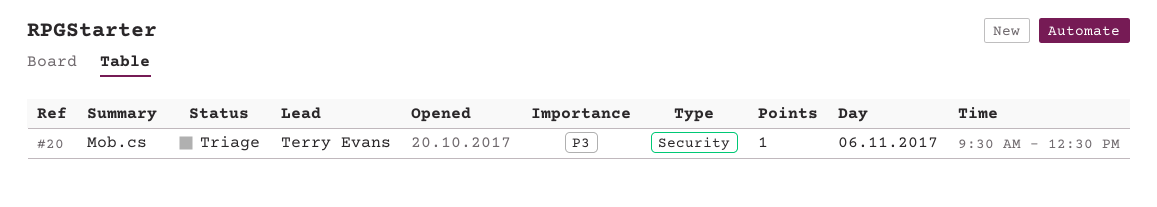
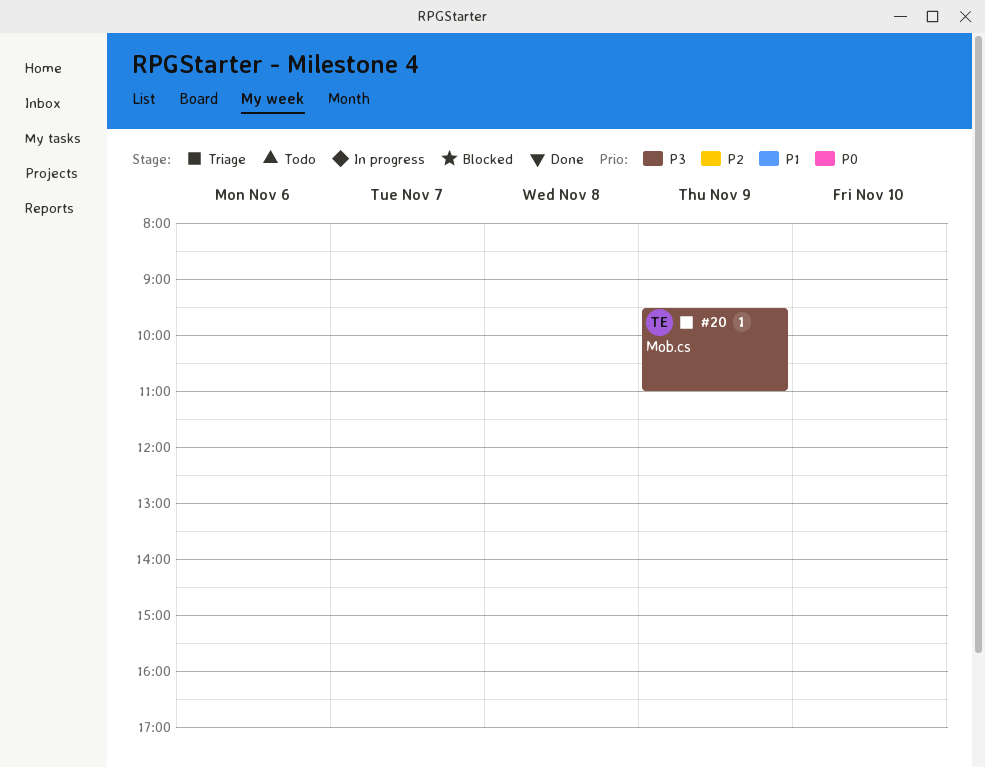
#20, day: Nov 6 -> Nov 9
#20, ends: 12:30 -> 11:00

